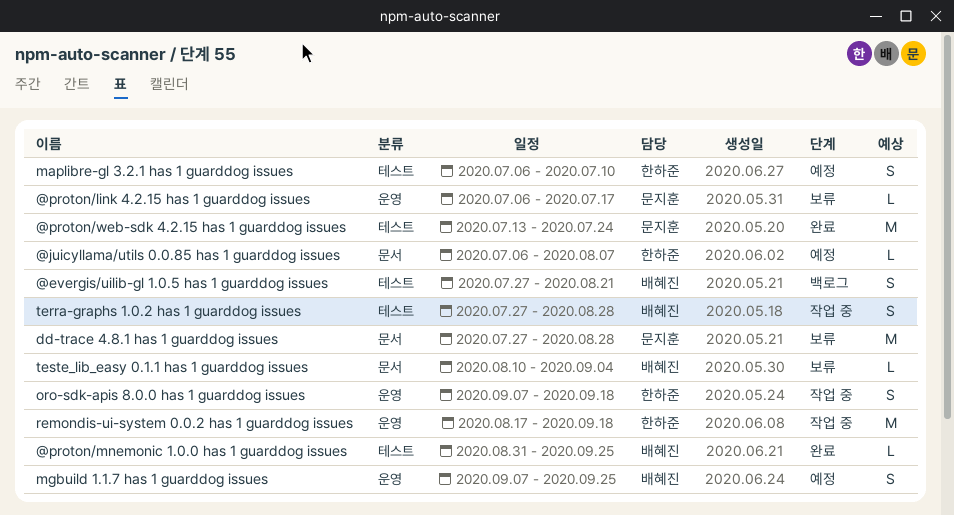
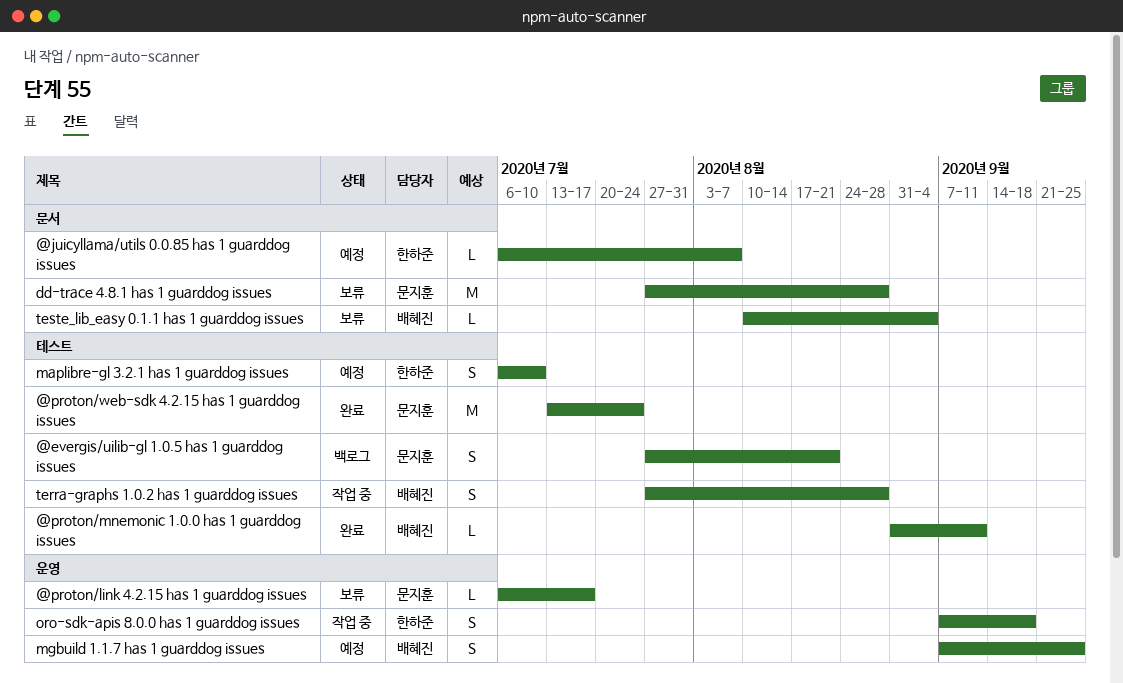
@evergis/uilib-gl 1.0.5 has 1 guarddog issues, owner: 배혜진 -> 문지훈
@proton/mnemonic 1.0.0 has 1 guarddog issues, due: Sep 25 -> Sep 11
remondis-ui-system 0.0.2 has 1 guarddog issues: present -> none

